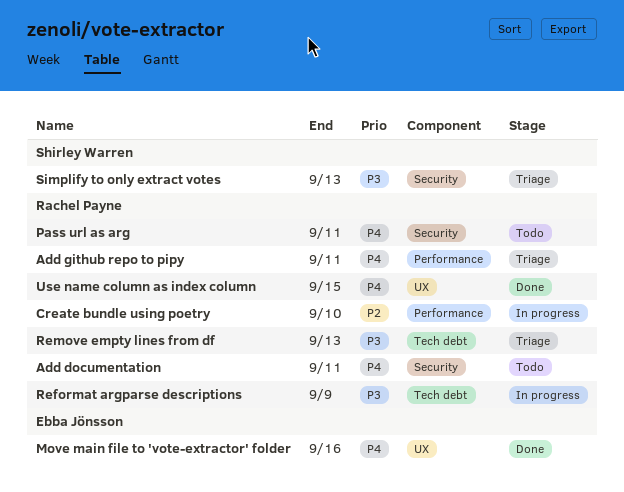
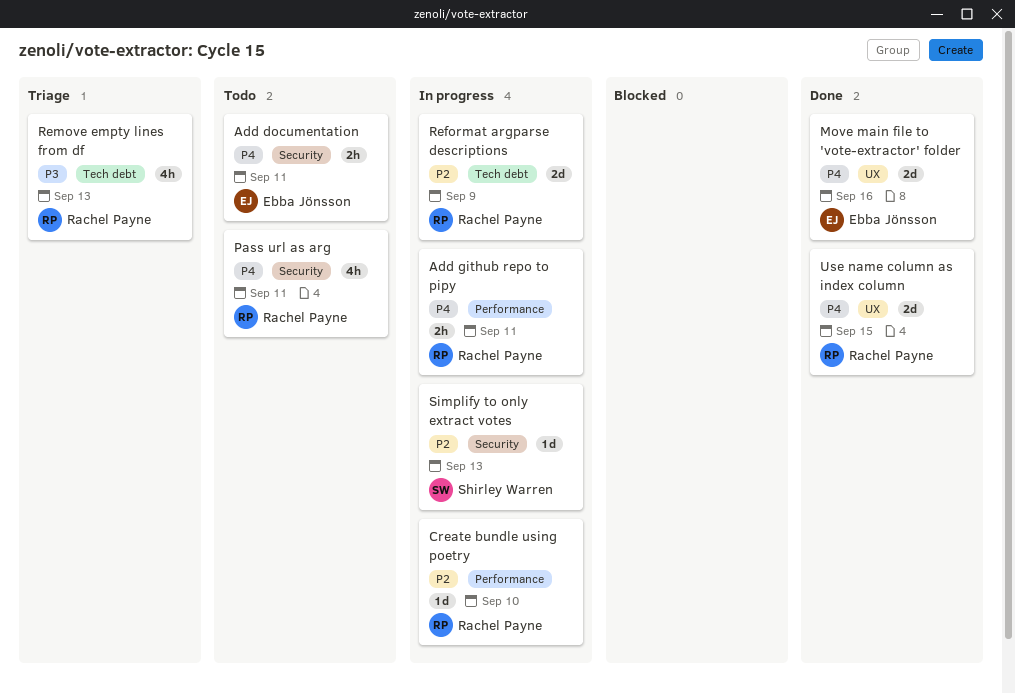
Add documentation, owner: Rachel Payne -> Ebba Jönsson
Add github repo to pipy, status: Triage -> In progress
Reformat argparse descriptions, priority: P3 -> P2
Simplify to only extract votes, status: Triage -> In progress
Simplify to only extract votes, priority: P3 -> P2

